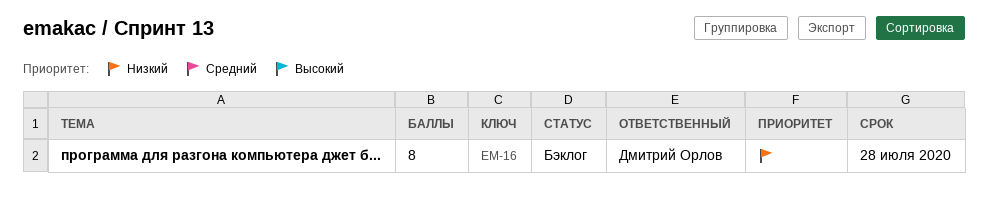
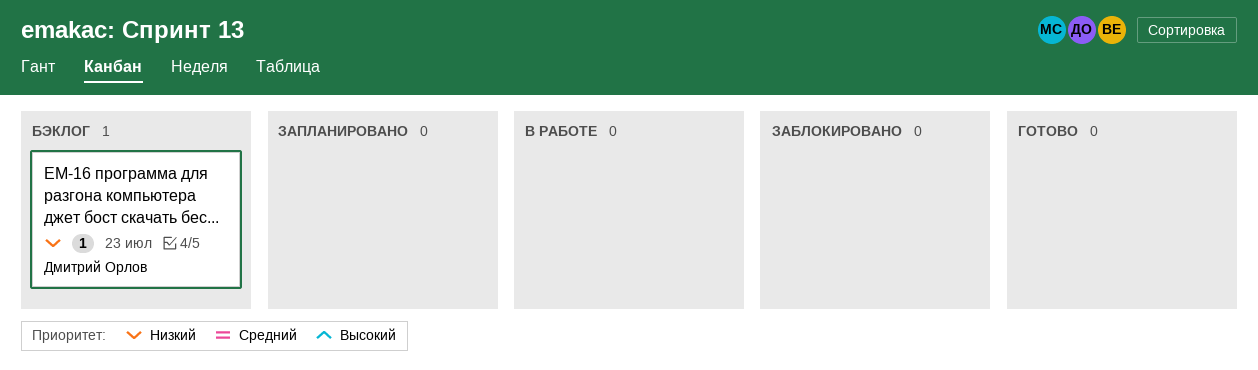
EM-16, estimate: 8 -> 1
EM-16, due: Jul 28 -> Jul 23

